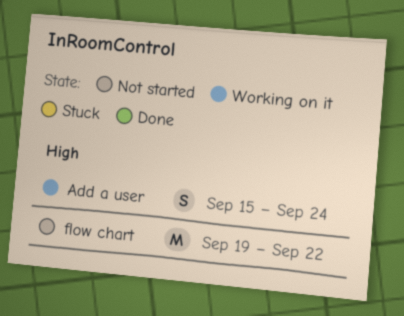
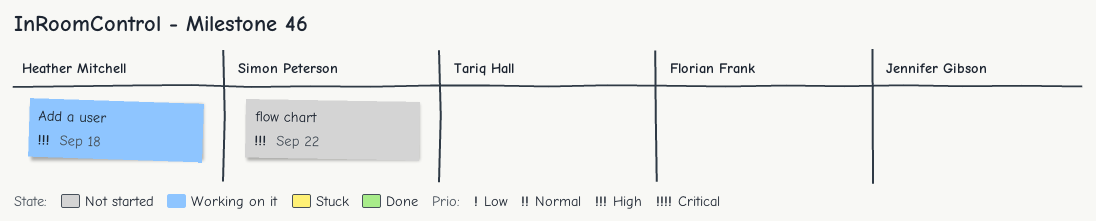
Add a user, due: Sep 24 -> Sep 18

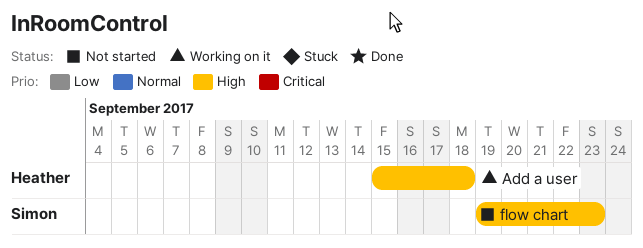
flow chart, due: Sep 22 -> Sep 23

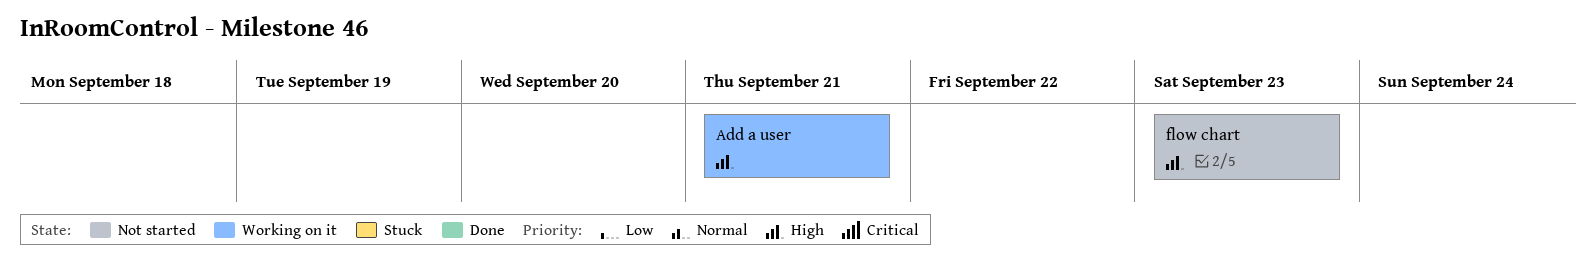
Add a user, due: Sep 18 -> Sep 21

